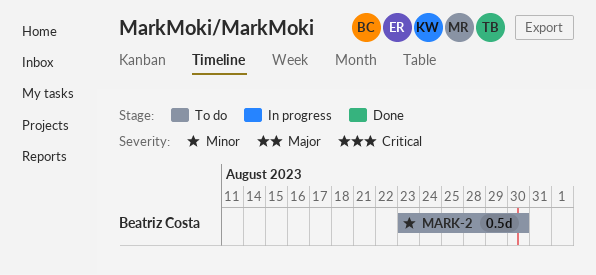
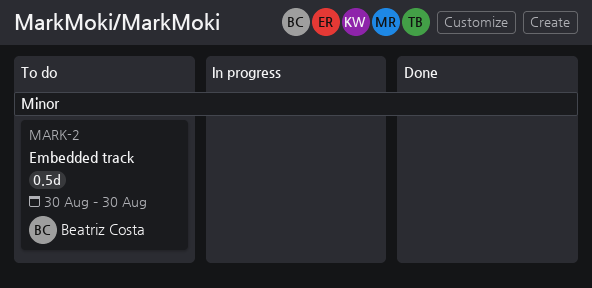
MARK-2, start: Aug 23 -> Aug 30

